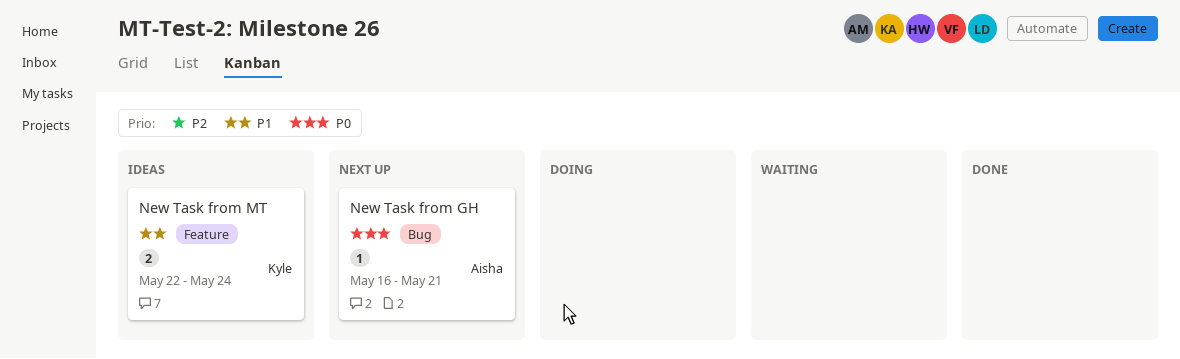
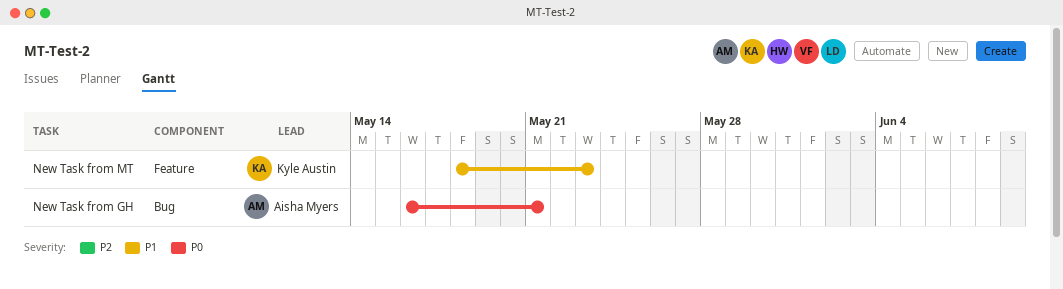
New Task from MT, start: May 22 -> May 18
New Task from MT, due: May 24 -> May 23

